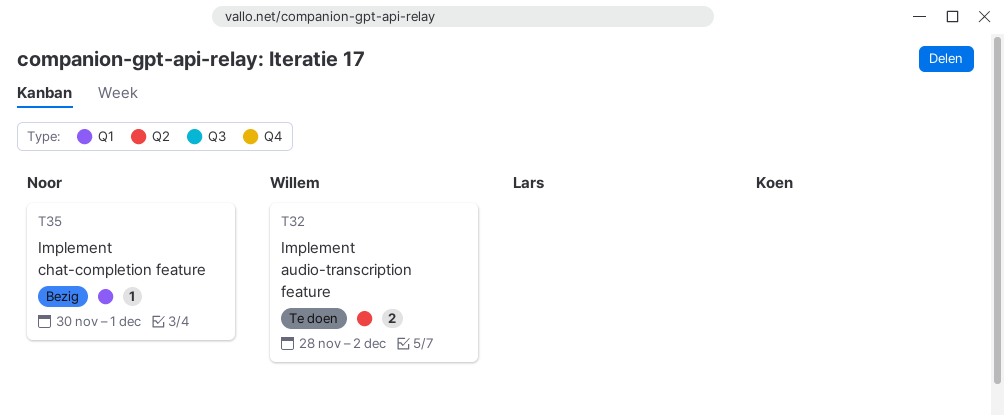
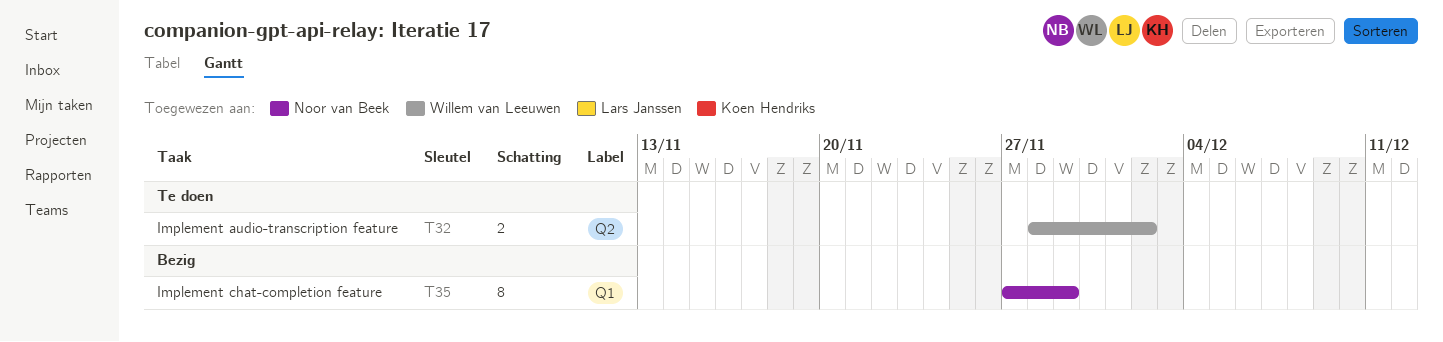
T35, estimate: 1 -> 8
T35, start: Nov 30 -> Nov 27
T35, due: Dec 1 -> Nov 29

